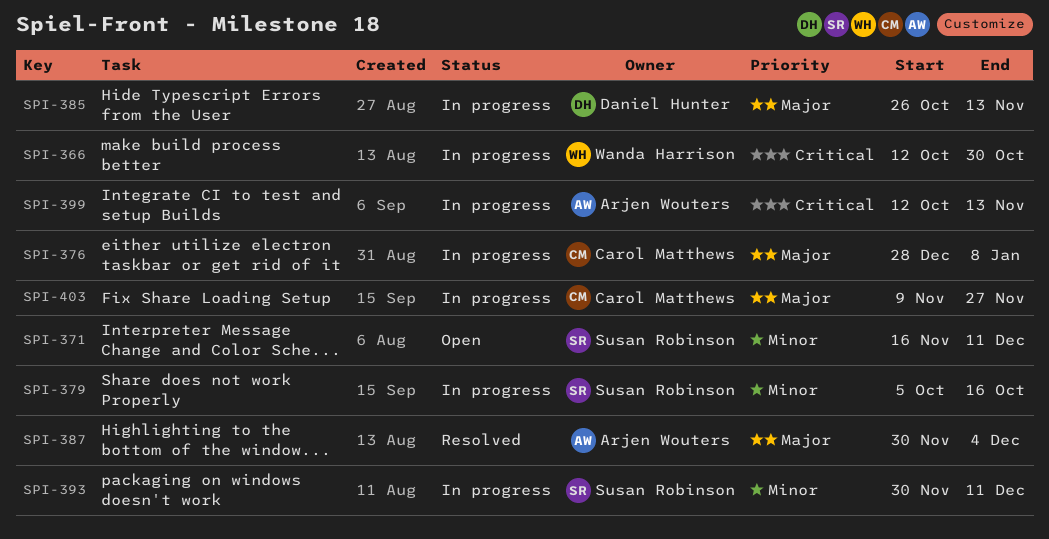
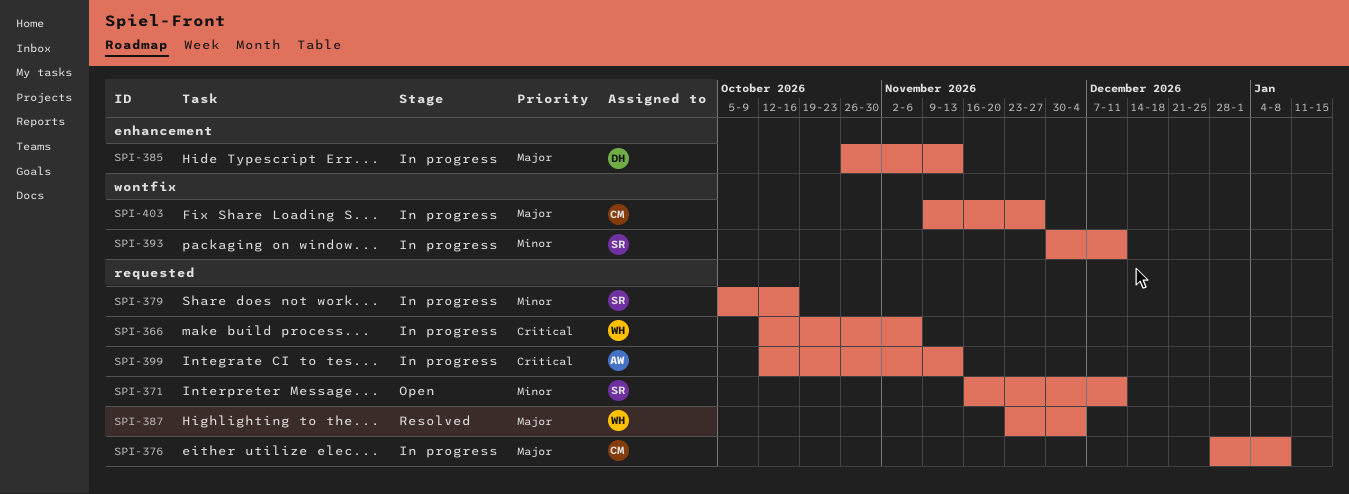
SPI-366, due: Oct 30 -> Nov 6
SPI-387, owner: Arjen Wouters -> Wanda Harrison
SPI-387, start: Nov 30 -> Nov 23

